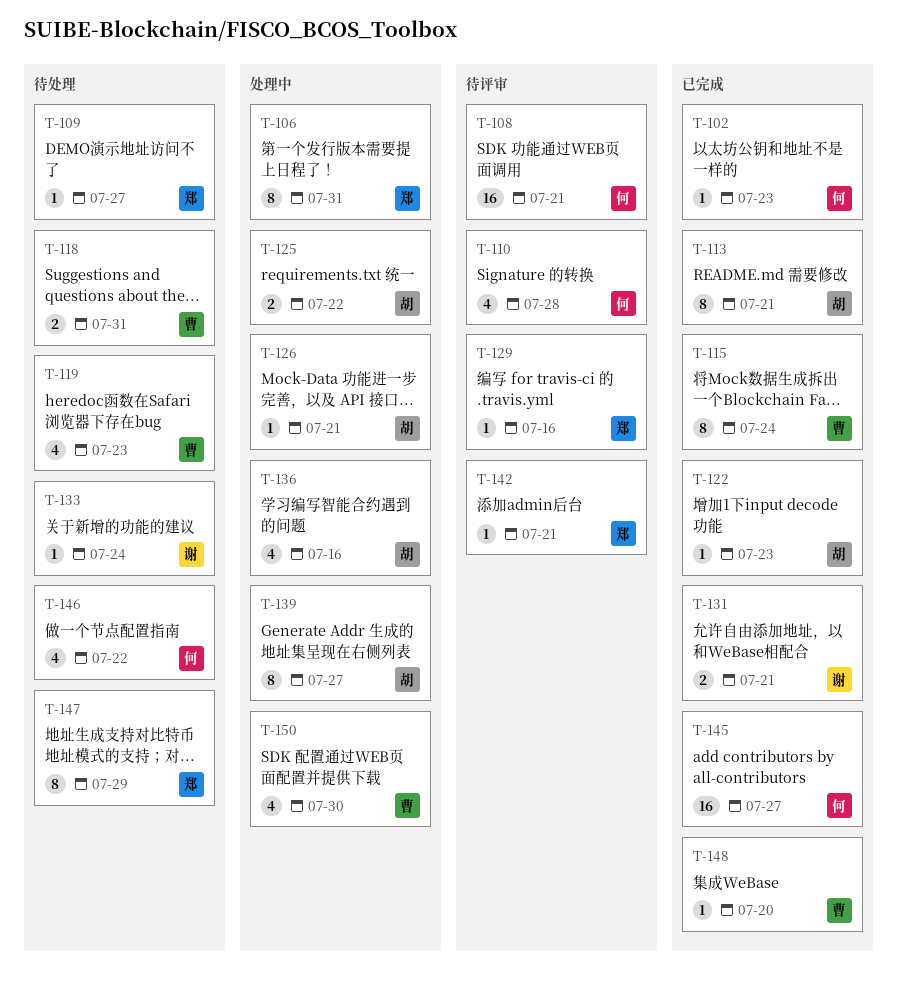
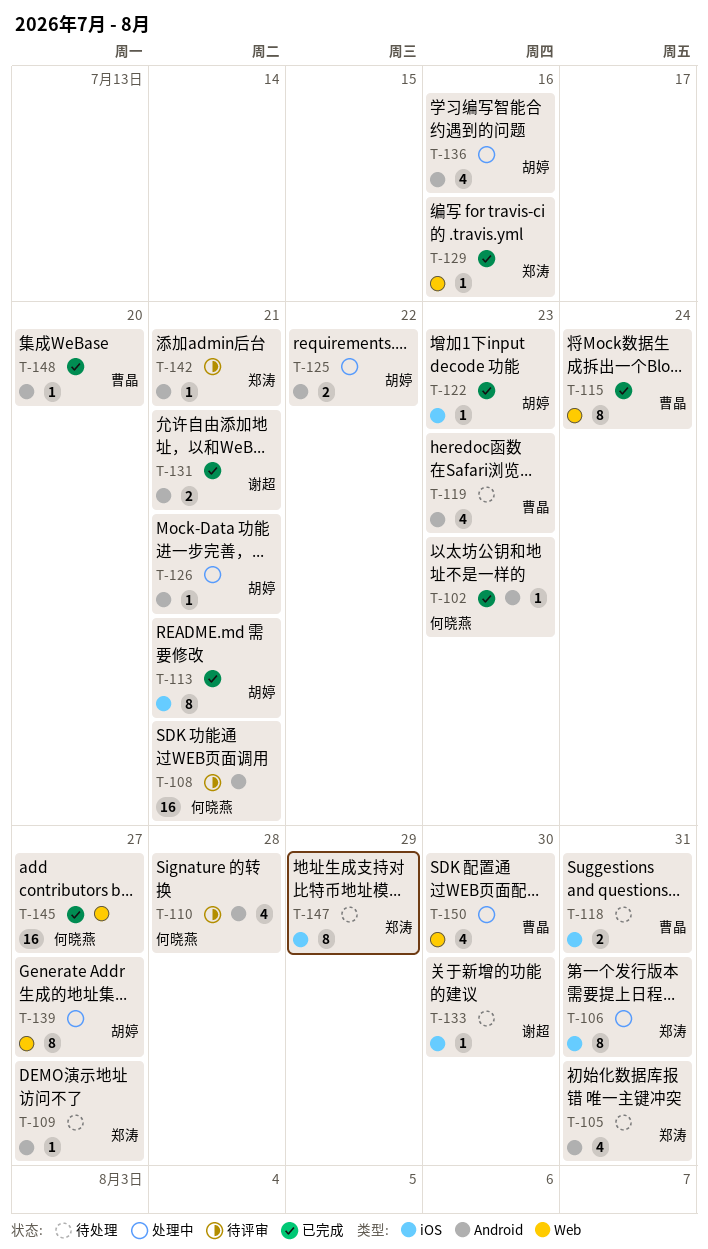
T-105: none -> present
T-129, status: 待评审 -> 已完成
T-133, due: Jul 24 -> Jul 30
T-146: present -> none

